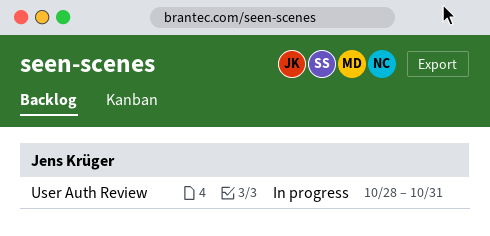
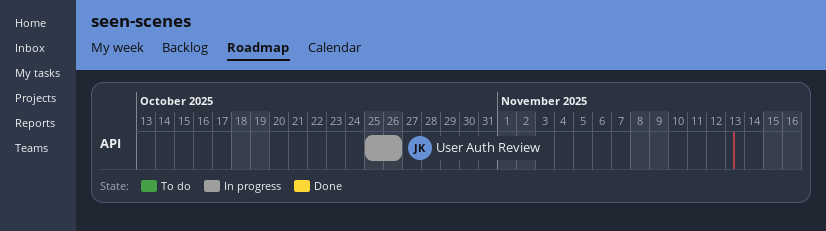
User Auth Review, start: Oct 28 -> Oct 25
User Auth Review, due: Oct 31 -> Oct 26

